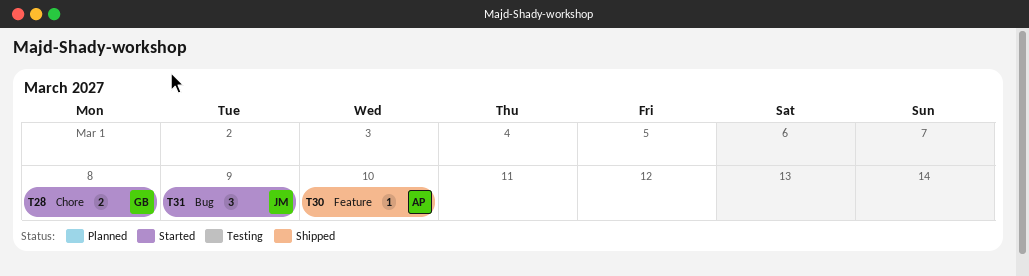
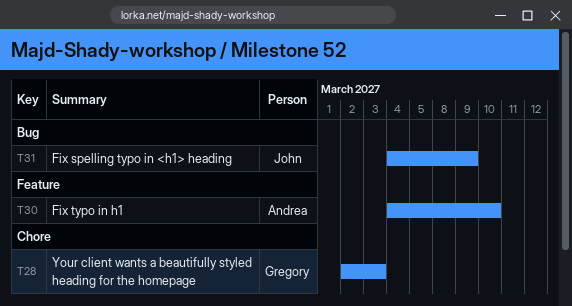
T28, due: Mar 8 -> Mar 3

